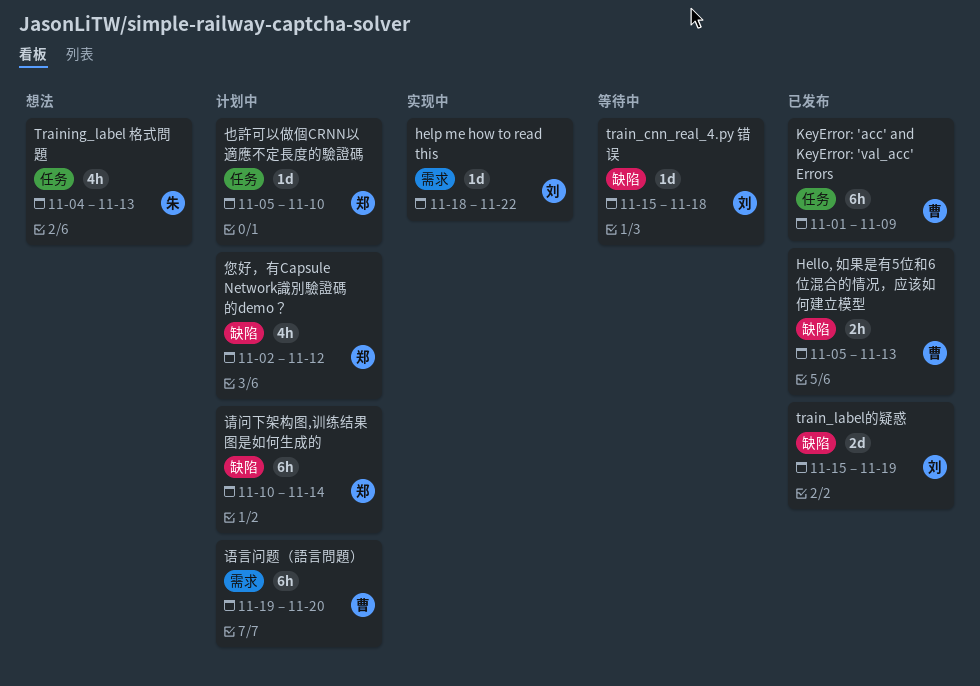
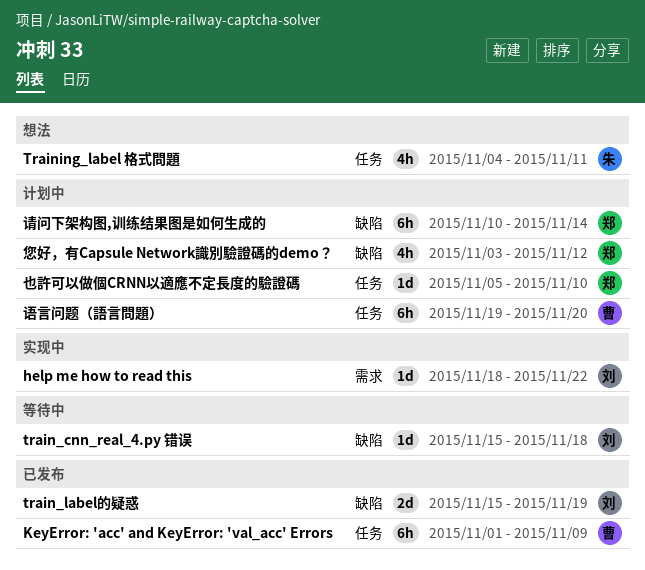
Hello, 如果是有5位和6位混合的情况，应该如何建立模型: present -> none
Training_label 格式問題, due: Nov 13 -> Nov 11
您好，有Capsule Network識別驗證碼的demo？, start: Nov 2 -> Nov 3
语言问题（語言問題）, label: 需求 -> 任务

